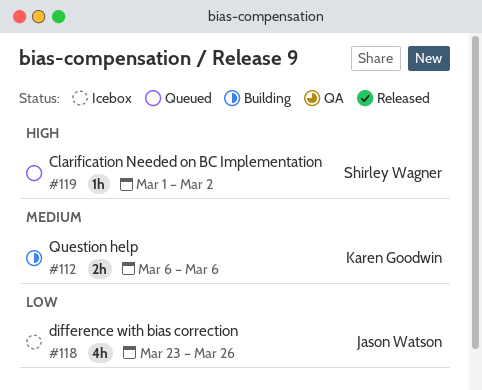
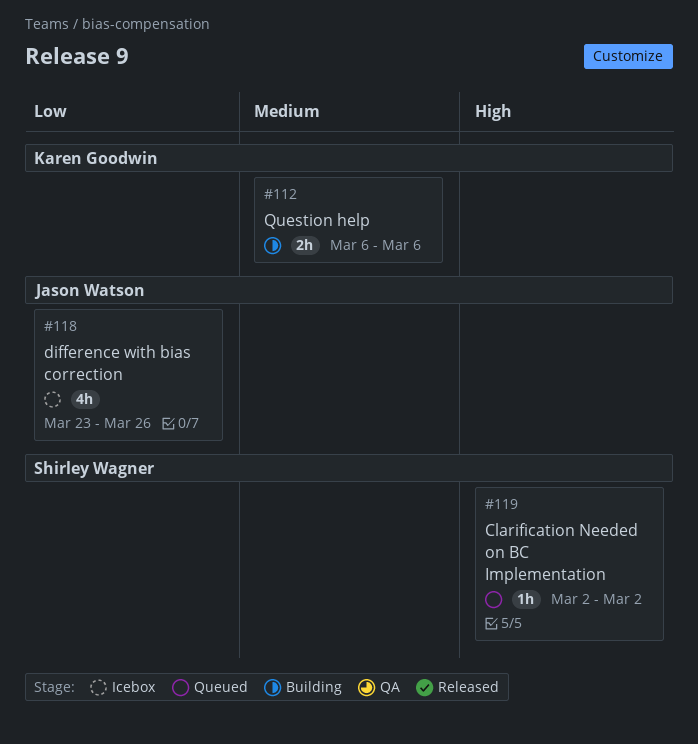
#119, start: Mar 1 -> Mar 2

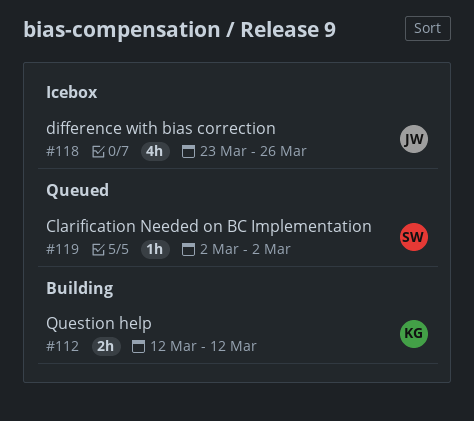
#112, start: Mar 6 -> Mar 12
#112, due: Mar 6 -> Mar 12

